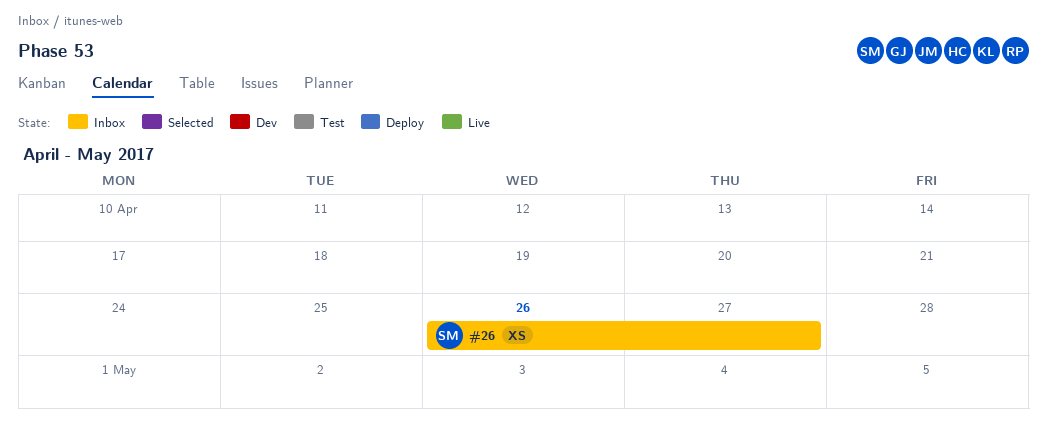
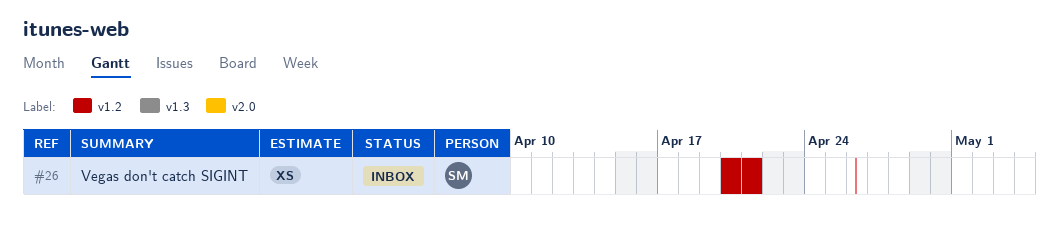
#26, start: Apr 26 -> Apr 20
#26, due: Apr 27 -> Apr 21

